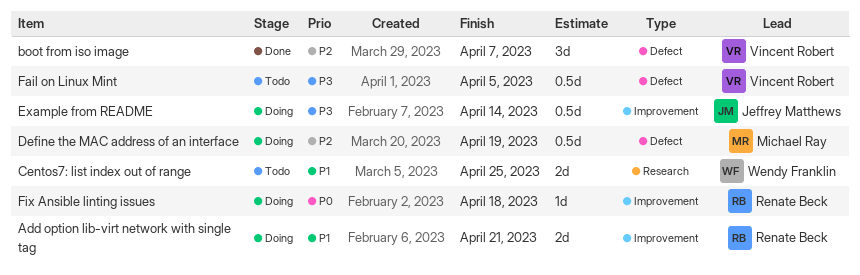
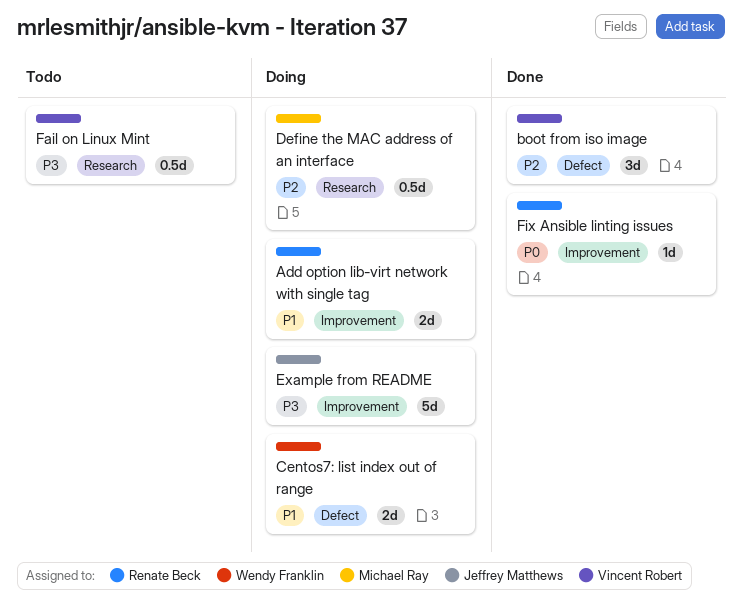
Centos7: list index out of range, status: Todo -> Doing
Centos7: list index out of range, label: Research -> Defect
Define the MAC address of an interface, label: Defect -> Research
Example from README, estimate: 0.5d -> 5d
Fail on Linux Mint, label: Defect -> Research
Fix Ansible linting issues, status: Doing -> Done

